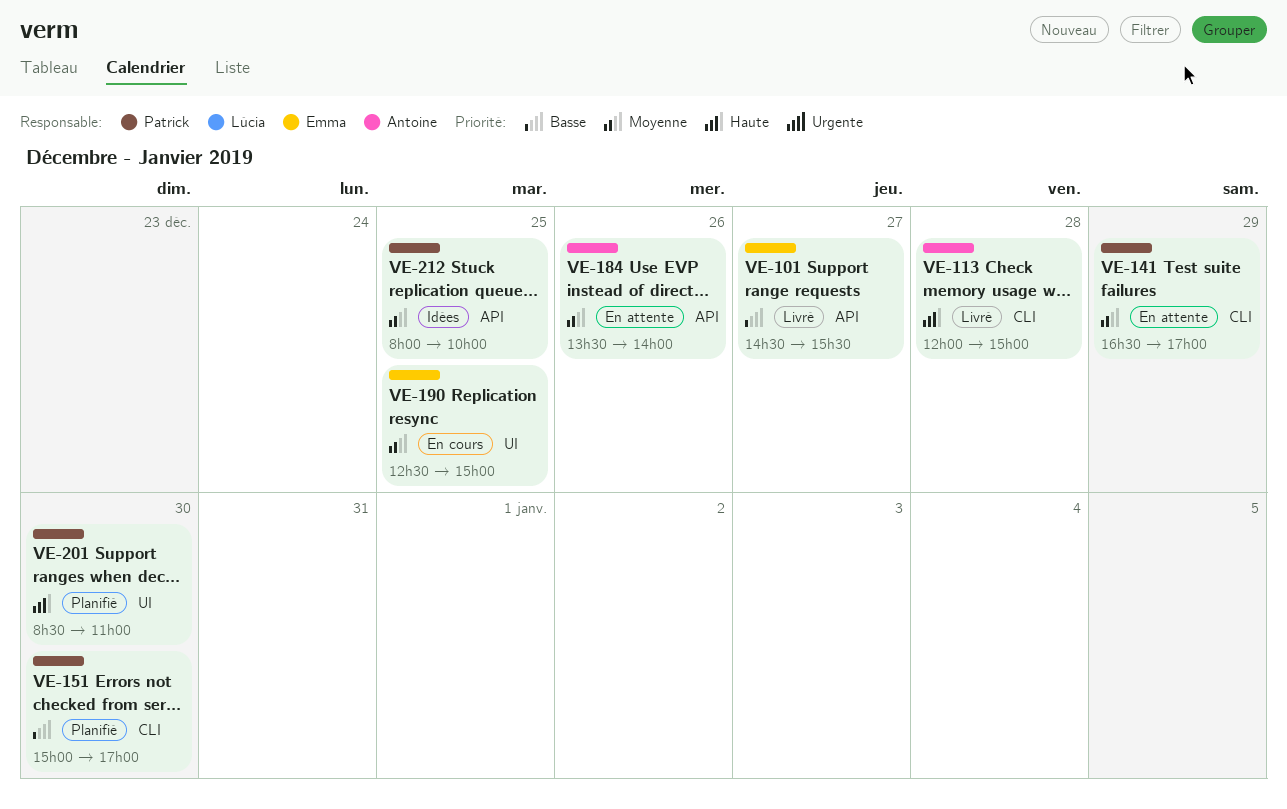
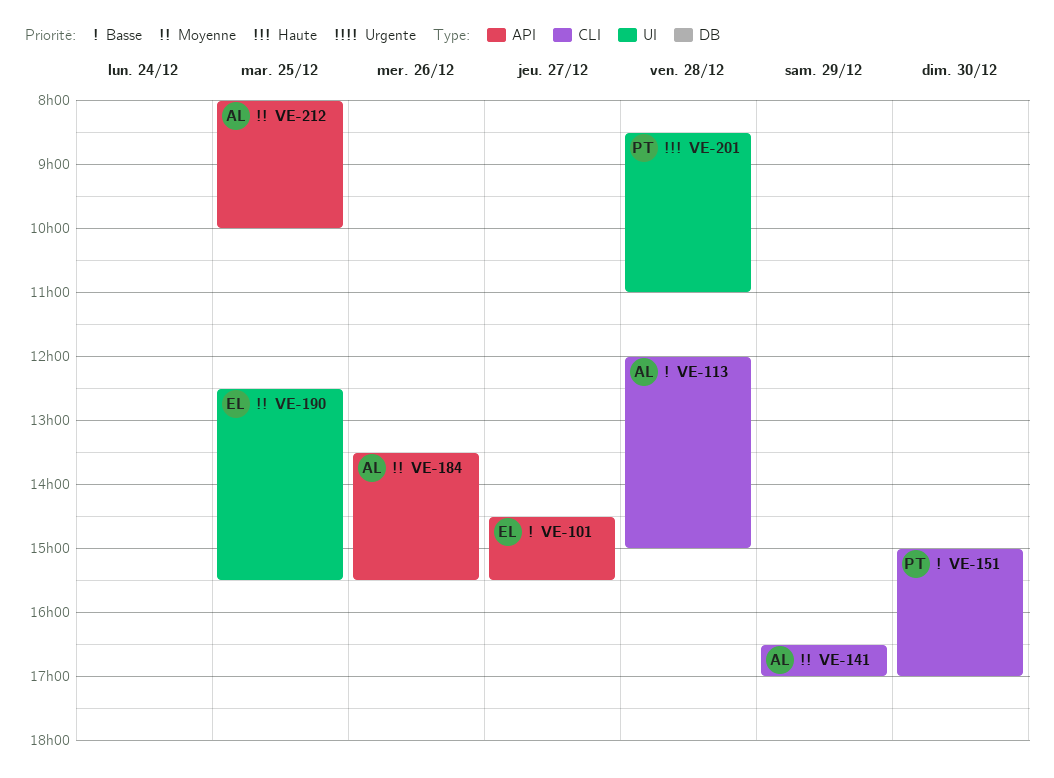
VE-113, priority: Haute -> Basse
VE-141, owner: Patrick -> Antoine
VE-184, ends: 14:00 -> 15:30
VE-190, ends: 15:00 -> 15:30
VE-201, day: Dec 30 -> Dec 28
VE-212, owner: Patrick -> Antoine

